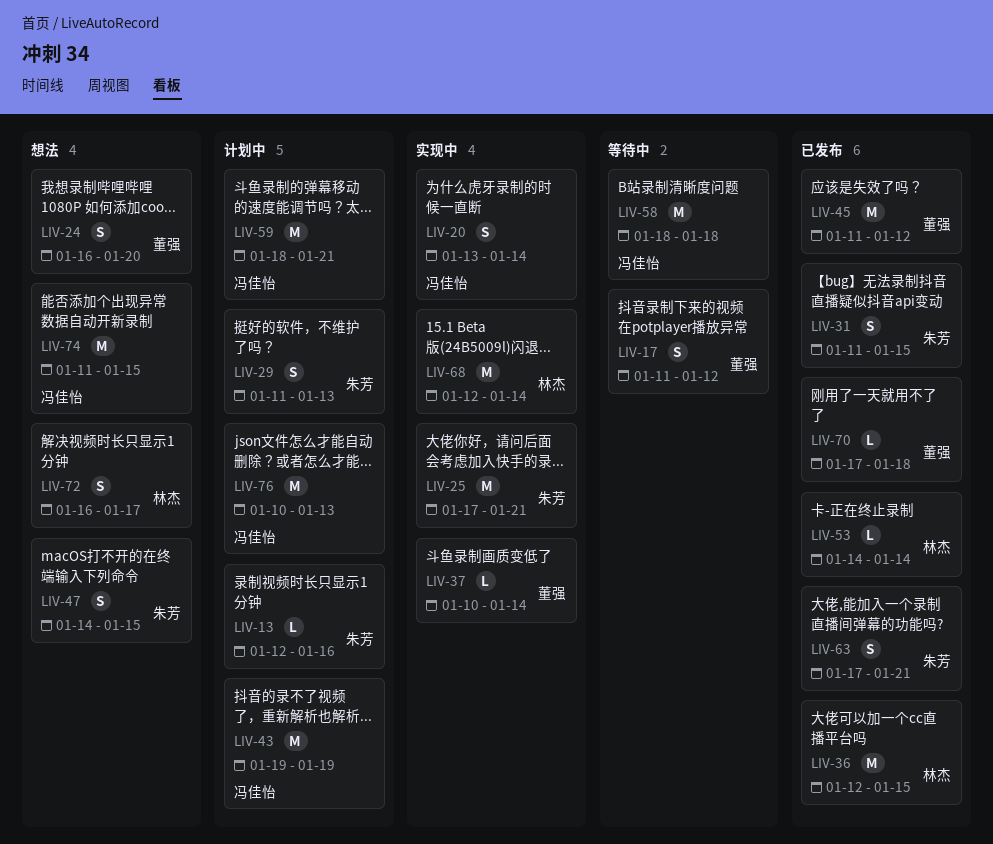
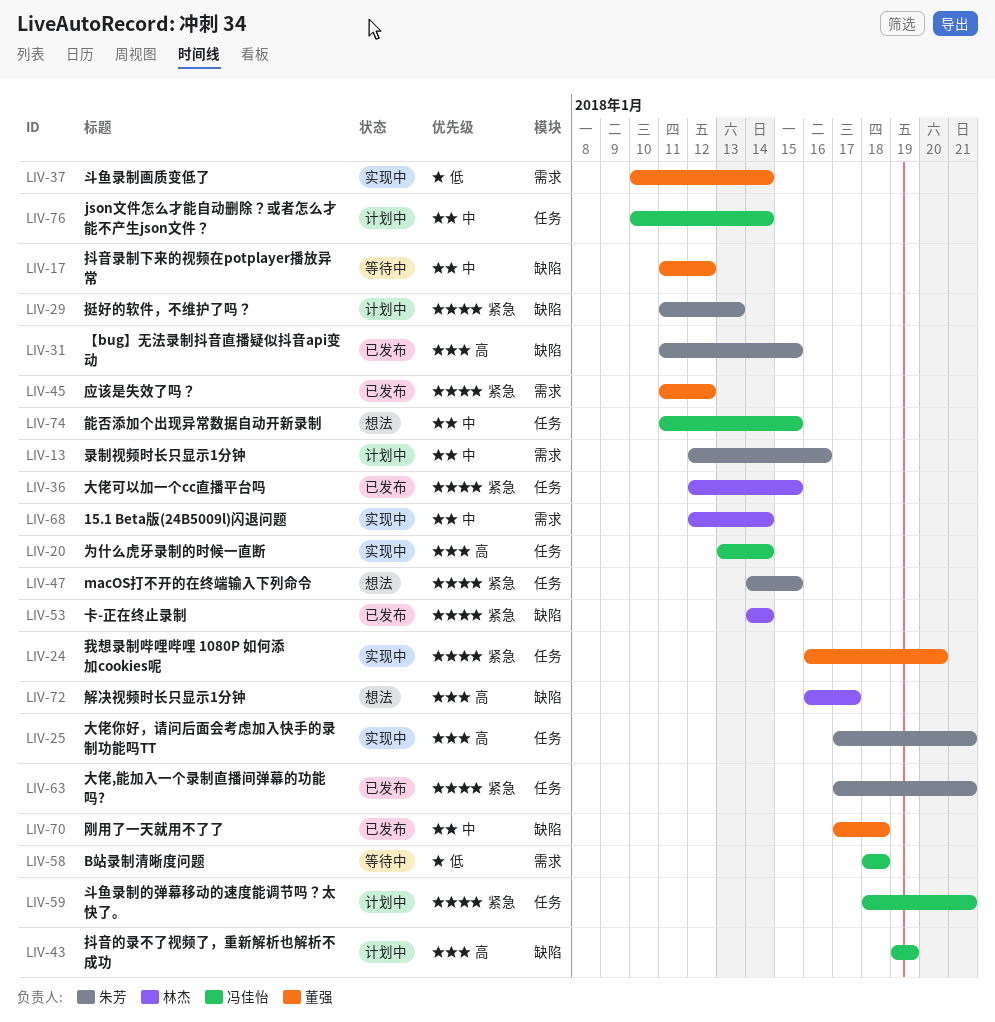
LIV-24, status: 想法 -> 实现中
LIV-76, due: Jan 13 -> Jan 14

